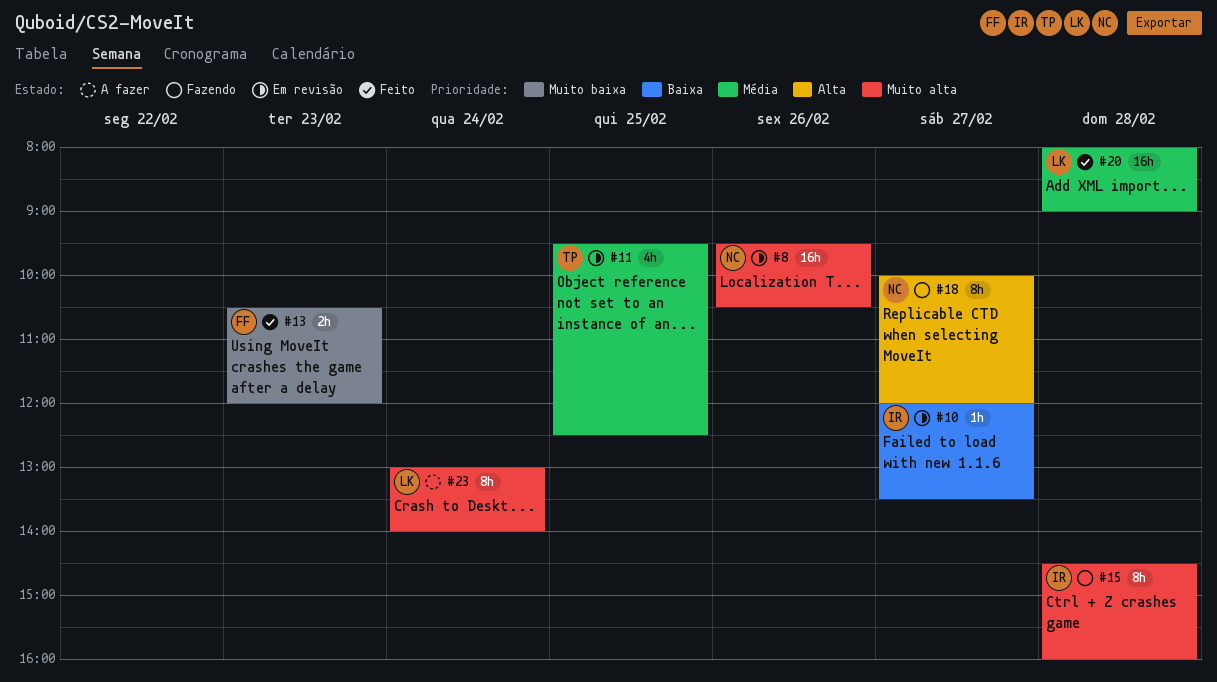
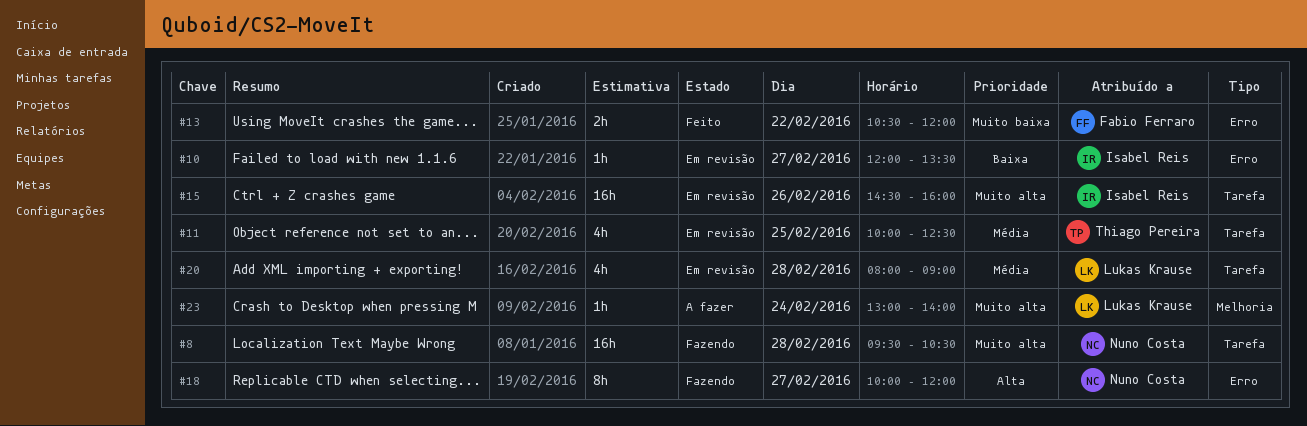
#8, status: Em revisão -> Fazendo
#8, day: Feb 26 -> Feb 28
#11, begins: 09:30 -> 10:00
#13, day: Feb 23 -> Feb 22
#15, status: Fazendo -> Em revisão
#15, estimate: 8h -> 16h
#15, day: Feb 28 -> Feb 26
#20, status: Feito -> Em revisão
#20, estimate: 16h -> 4h
#23, estimate: 8h -> 1h

